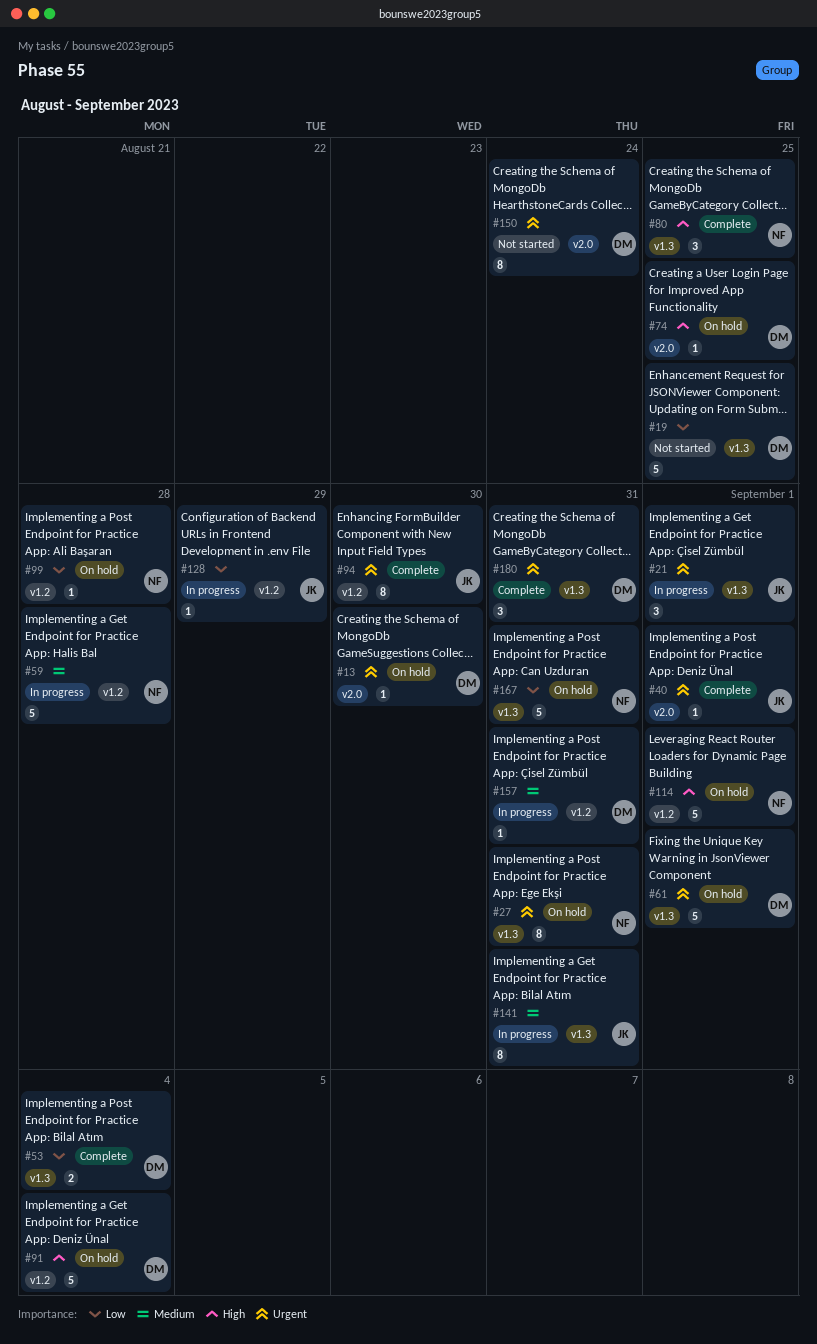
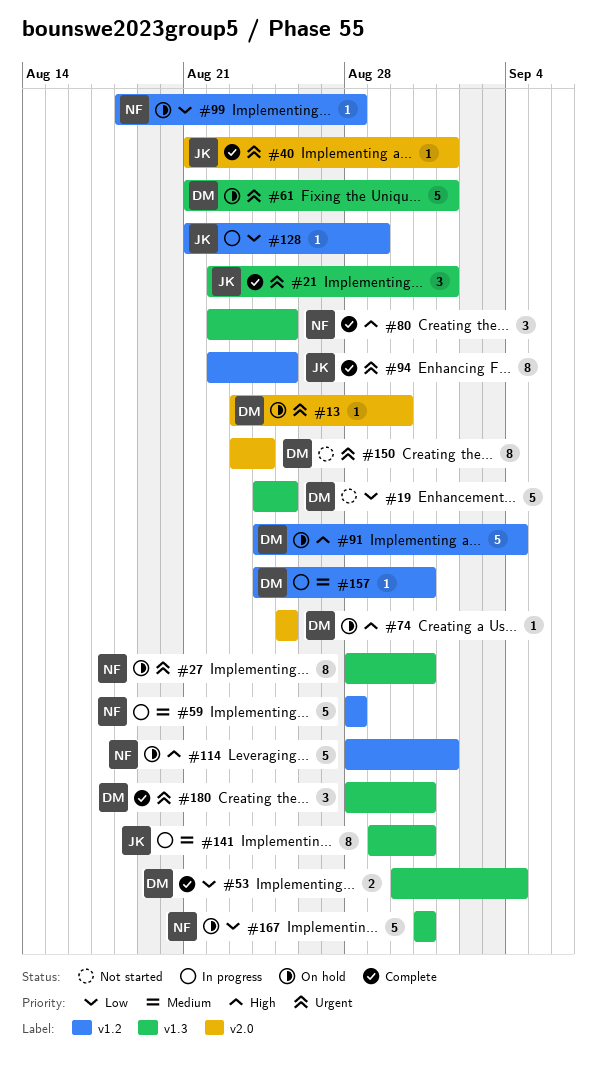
#21, status: In progress -> Complete
#94, due: Aug 30 -> Aug 25

